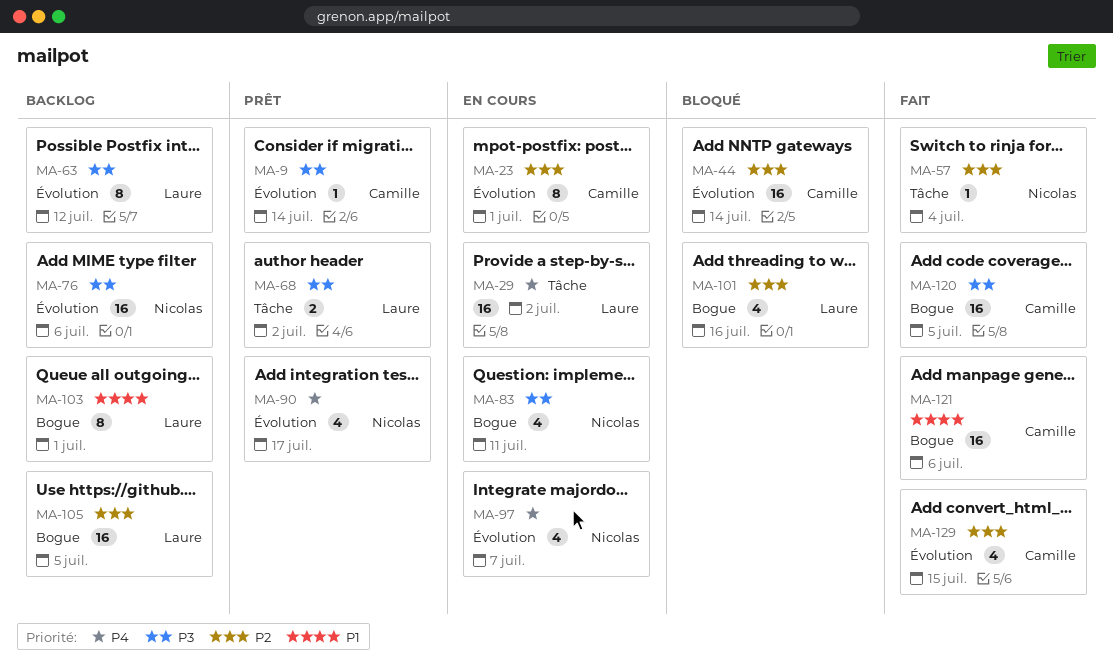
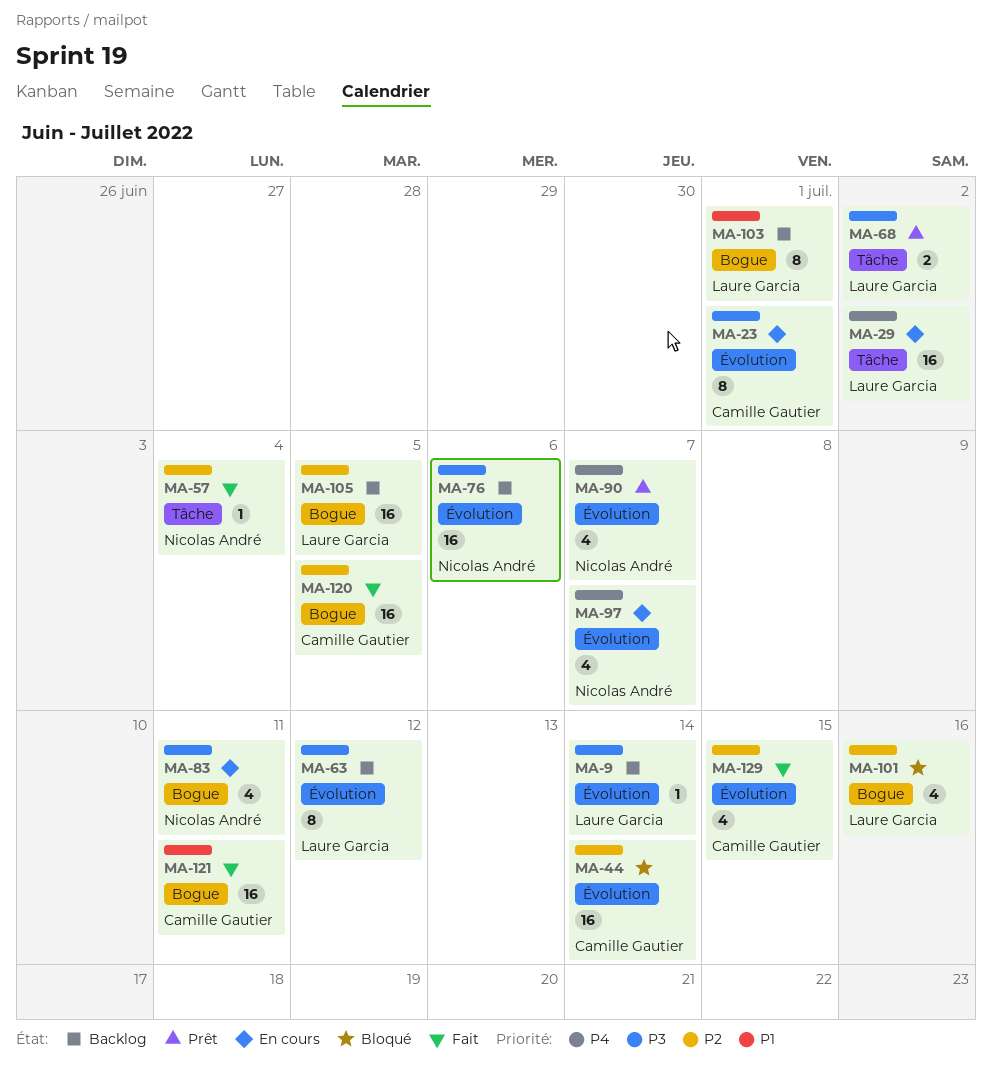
MA-9, status: Prêt -> Backlog
MA-9, owner: Camille Gautier -> Laure Garcia
MA-23, priority: P2 -> P3
MA-90, due: Jul 17 -> Jul 7
MA-120, priority: P3 -> P2
MA-121, due: Jul 6 -> Jul 11

